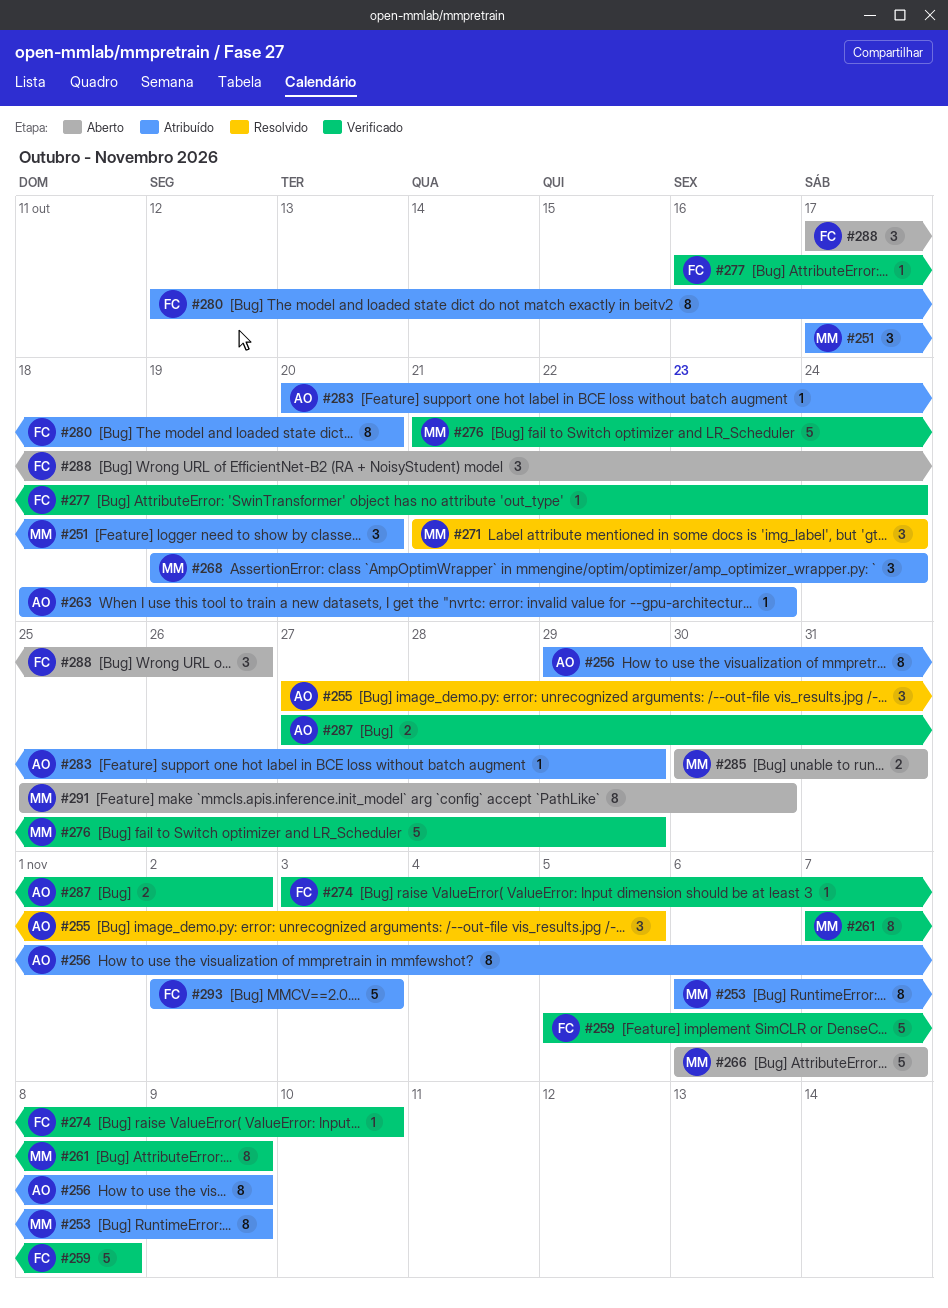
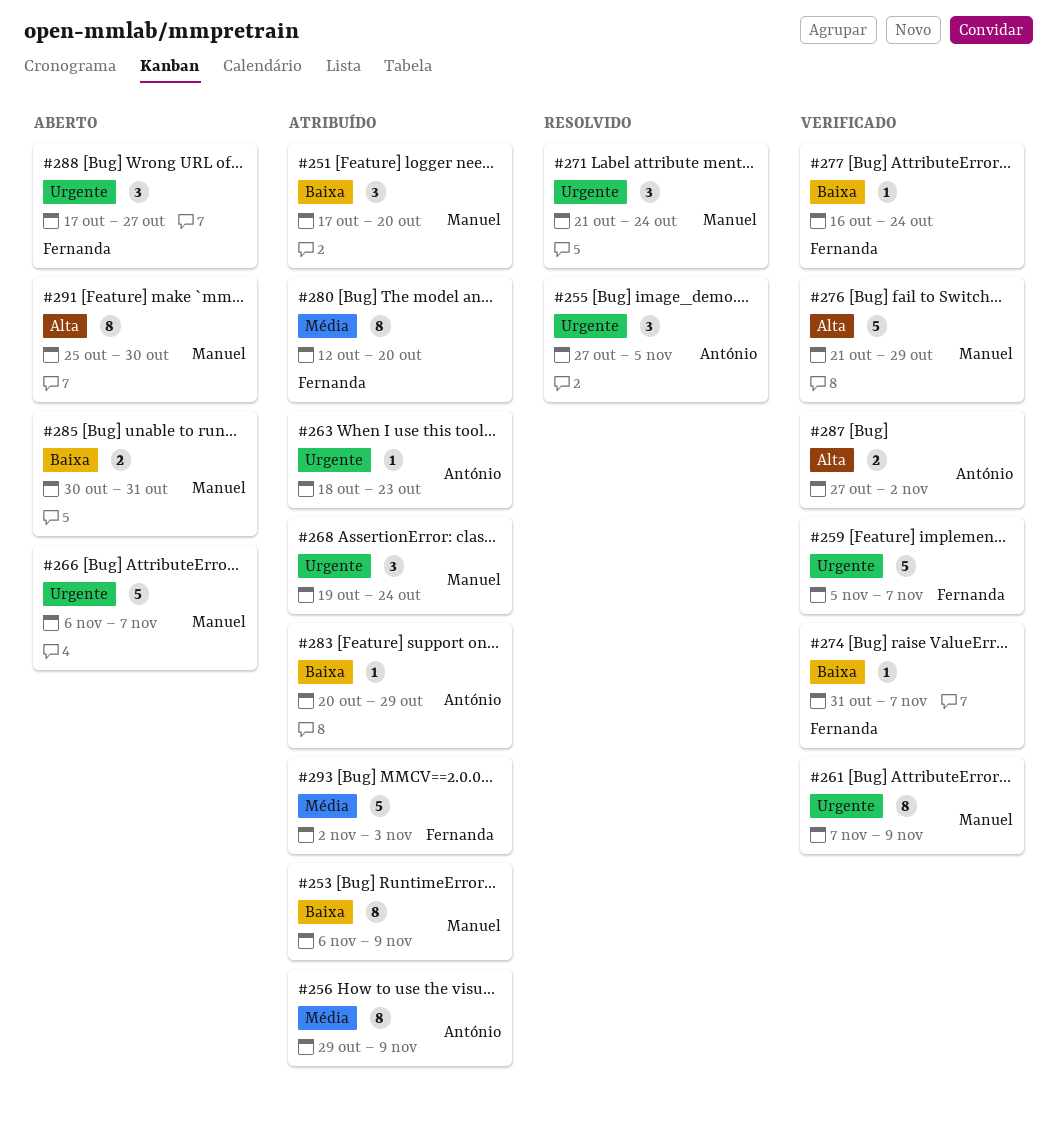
#259, due: Nov 8 -> Nov 7
#274, start: Nov 3 -> Oct 31
#274, due: Nov 10 -> Nov 7
#288, due: Oct 26 -> Oct 27

